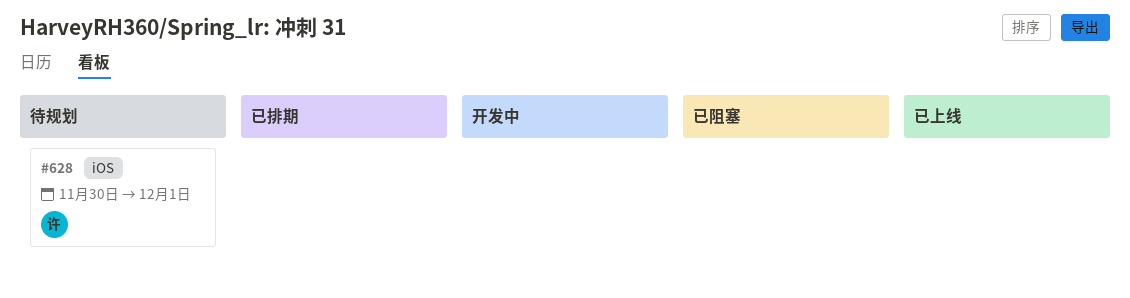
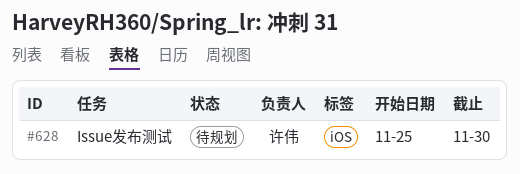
#628, start: Nov 30 -> Nov 25
#628, due: Dec 1 -> Nov 30

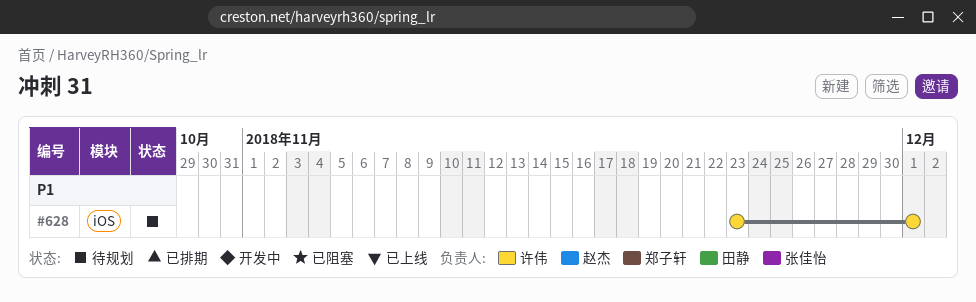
#628, start: Nov 25 -> Nov 23
#628, due: Nov 30 -> Dec 1

